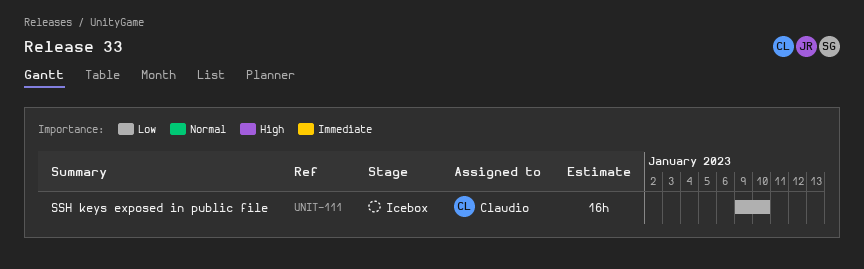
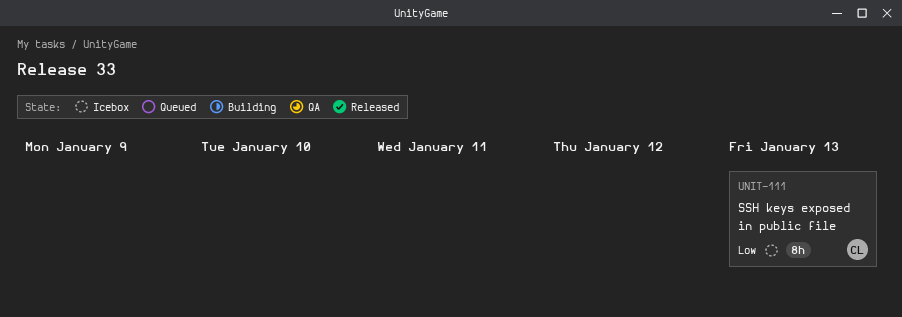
UNIT-111, estimate: 16h -> 8h
UNIT-111, due: Jan 10 -> Jan 13

